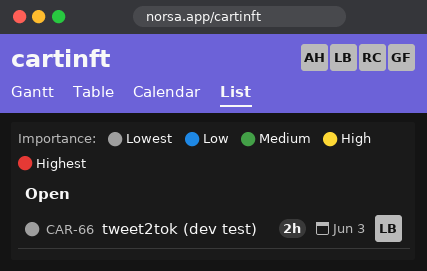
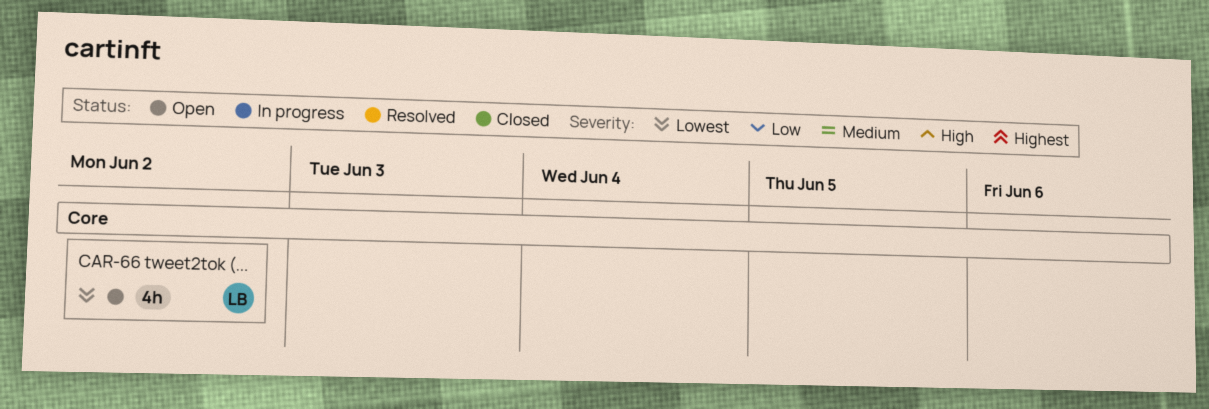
CAR-66, estimate: 2h -> 4h
CAR-66, due: Jun 3 -> Jun 2

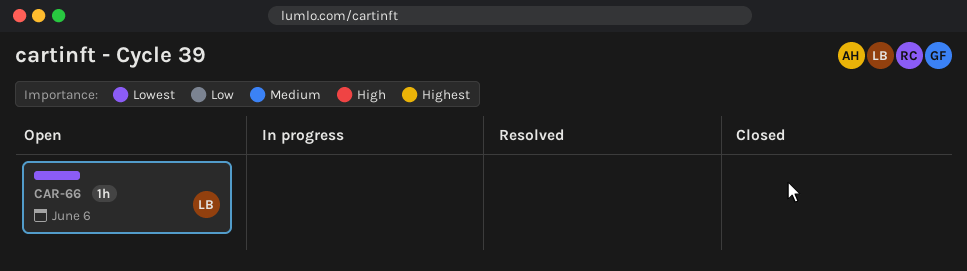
CAR-66, estimate: 4h -> 1h
CAR-66, due: Jun 2 -> Jun 6

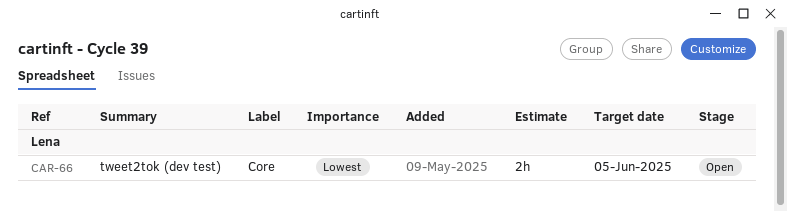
CAR-66, estimate: 1h -> 2h
CAR-66, due: Jun 6 -> Jun 5

